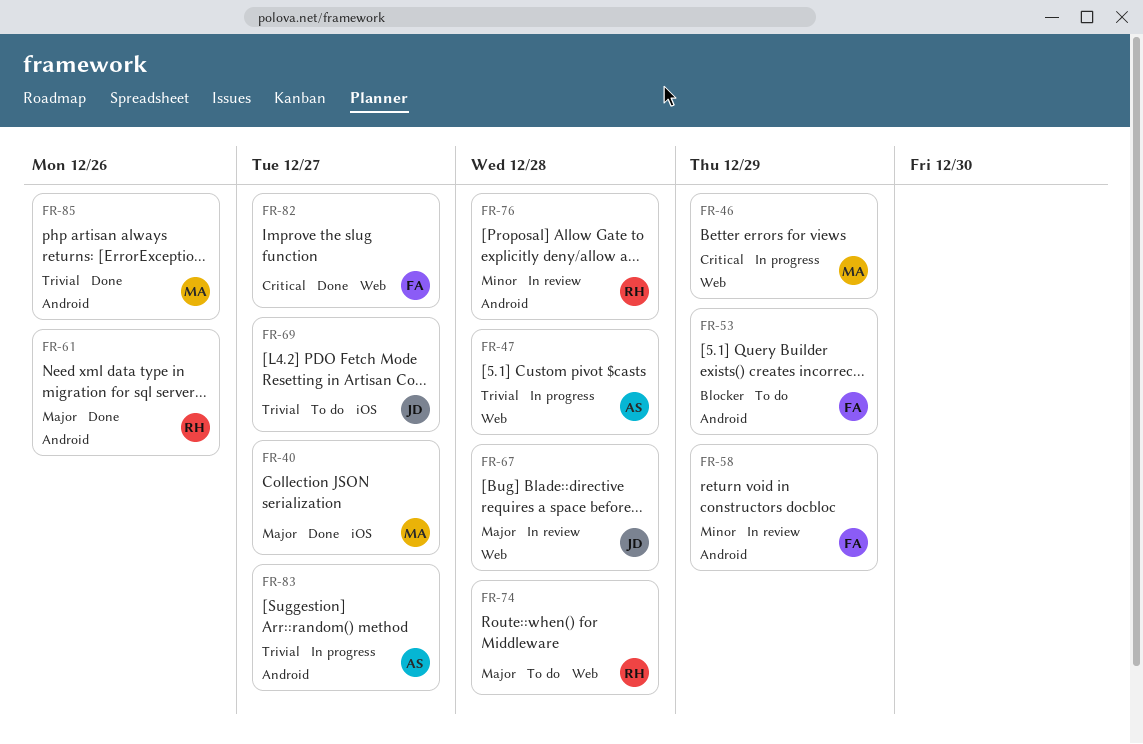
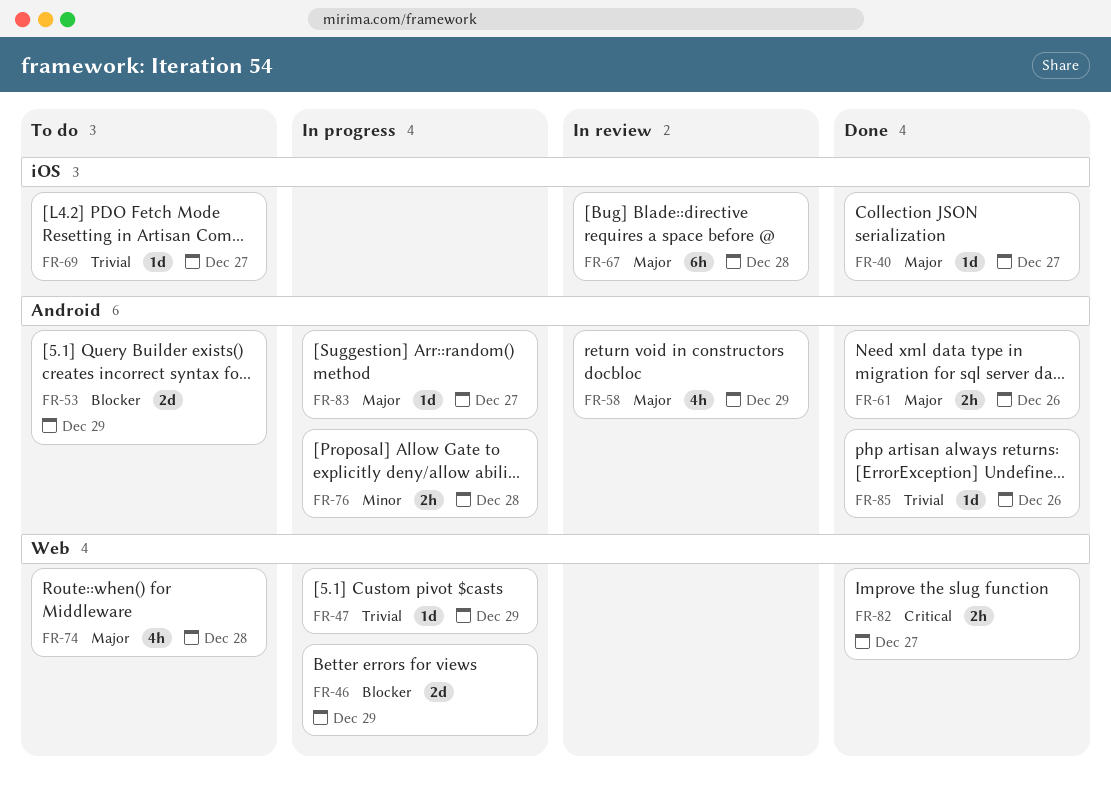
FR-46, priority: Critical -> Blocker
FR-47, due: Dec 28 -> Dec 29
FR-58, priority: Minor -> Major
FR-67, label: Web -> iOS
FR-76, status: In review -> In progress
FR-83, priority: Trivial -> Major

